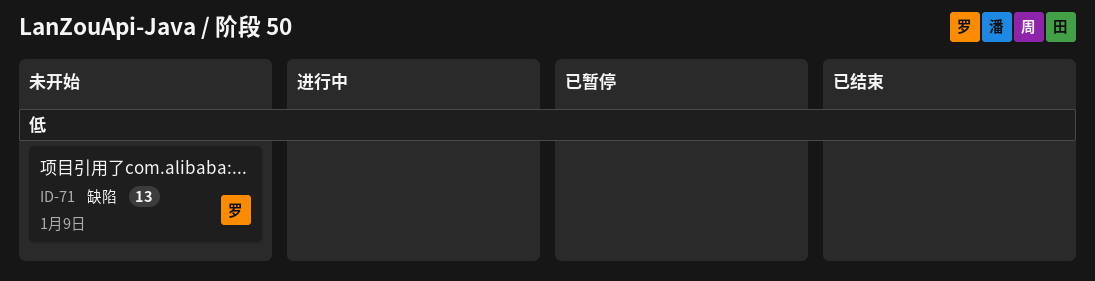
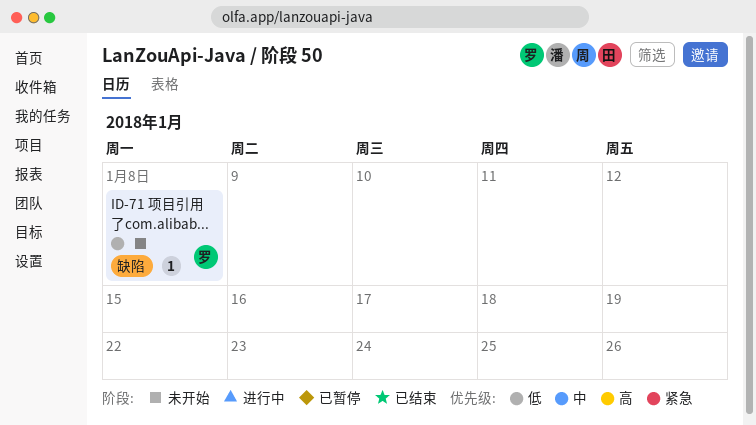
ID-71, estimate: 13 -> 1
ID-71, due: Jan 9 -> Jan 8

